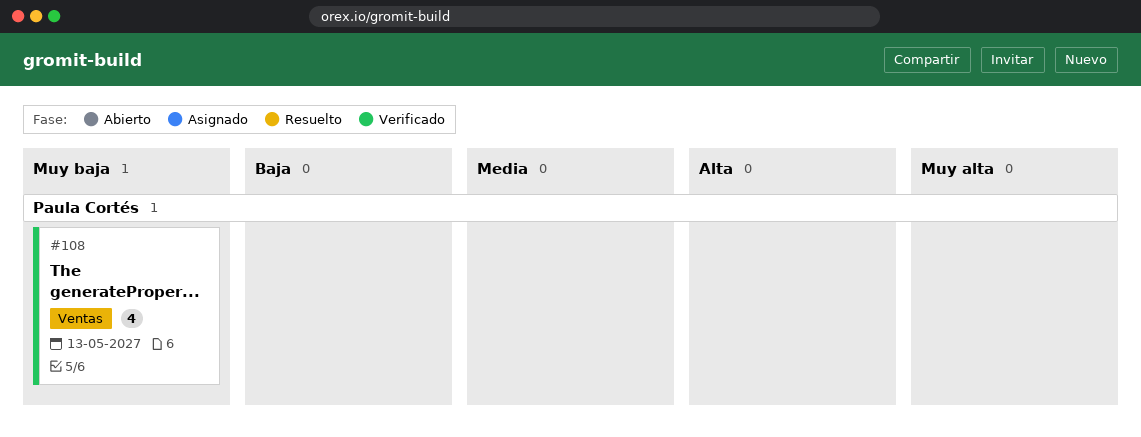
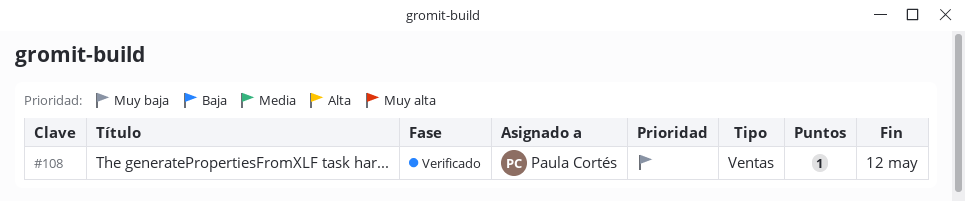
#108, estimate: 4 -> 1
#108, due: May 13 -> May 12

